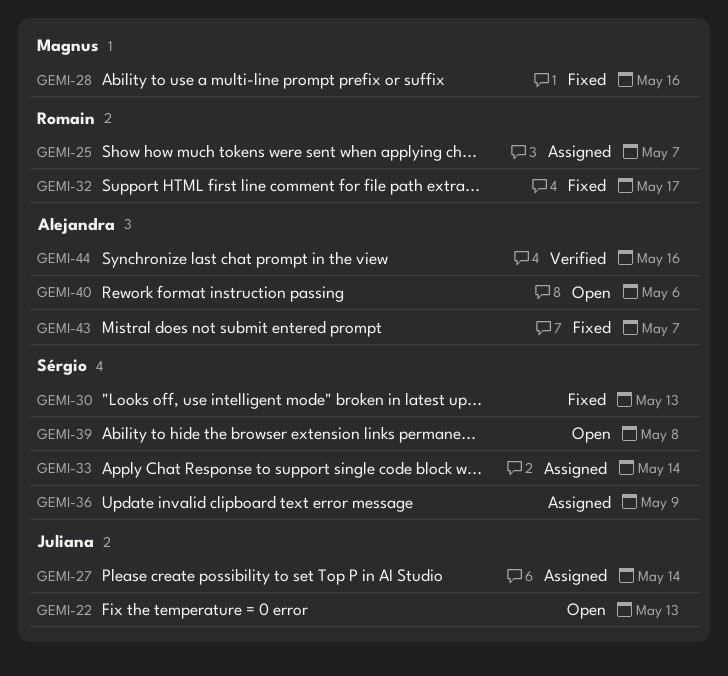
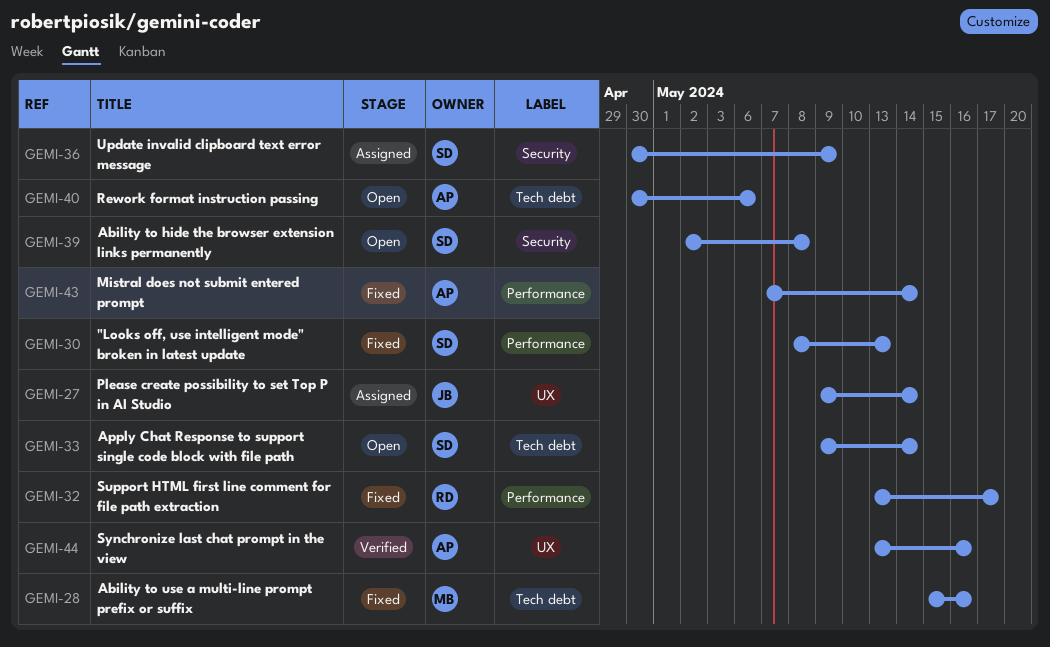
GEMI-22: present -> none
GEMI-25: present -> none
GEMI-33, status: Assigned -> Open
GEMI-43, due: May 7 -> May 14

